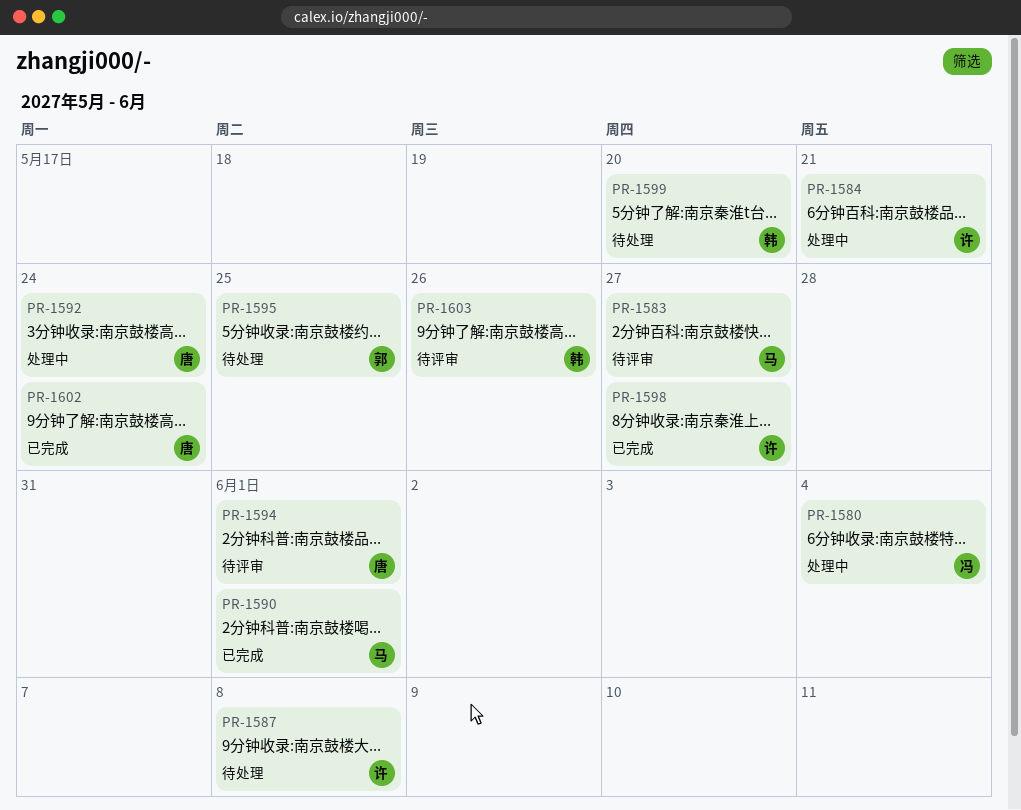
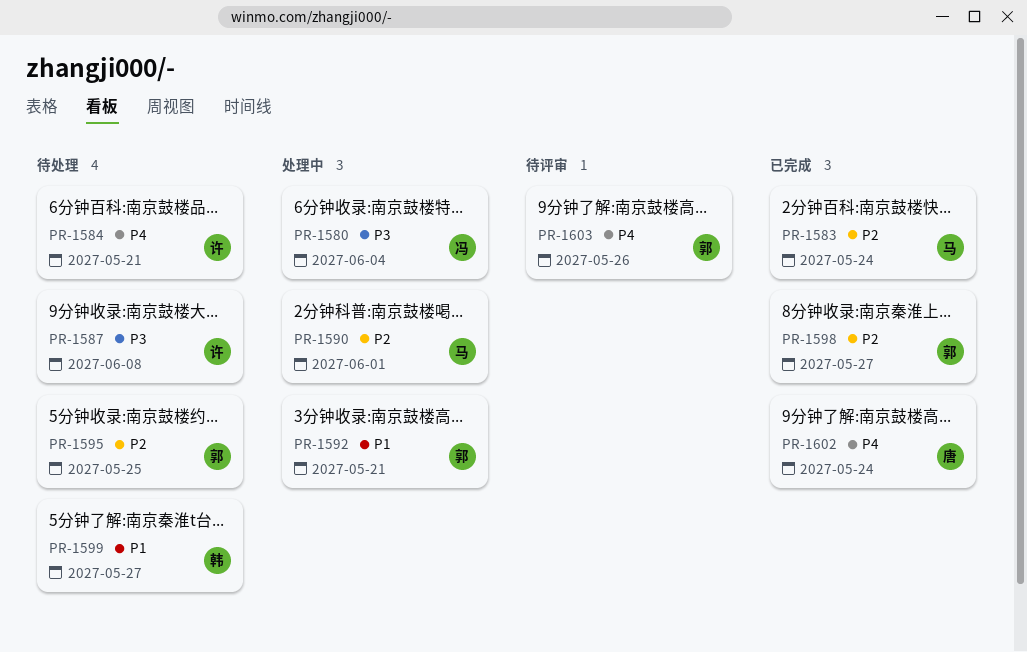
PR-1583, status: 待评审 -> 已完成
PR-1583, due: May 27 -> May 24
PR-1584, status: 处理中 -> 待处理
PR-1590, status: 已完成 -> 处理中
PR-1592, owner: 唐 -> 郭
PR-1592, due: May 24 -> May 21
PR-1594: present -> none
PR-1598, owner: 许 -> 郭
PR-1599, due: May 20 -> May 27
PR-1603, owner: 韩 -> 郭

